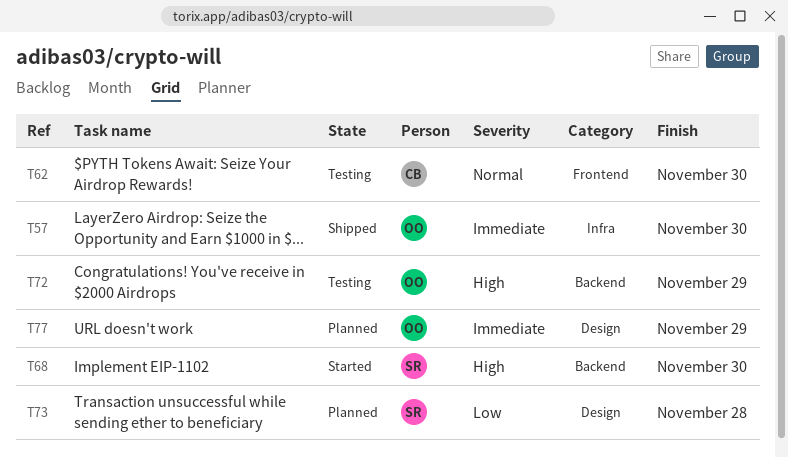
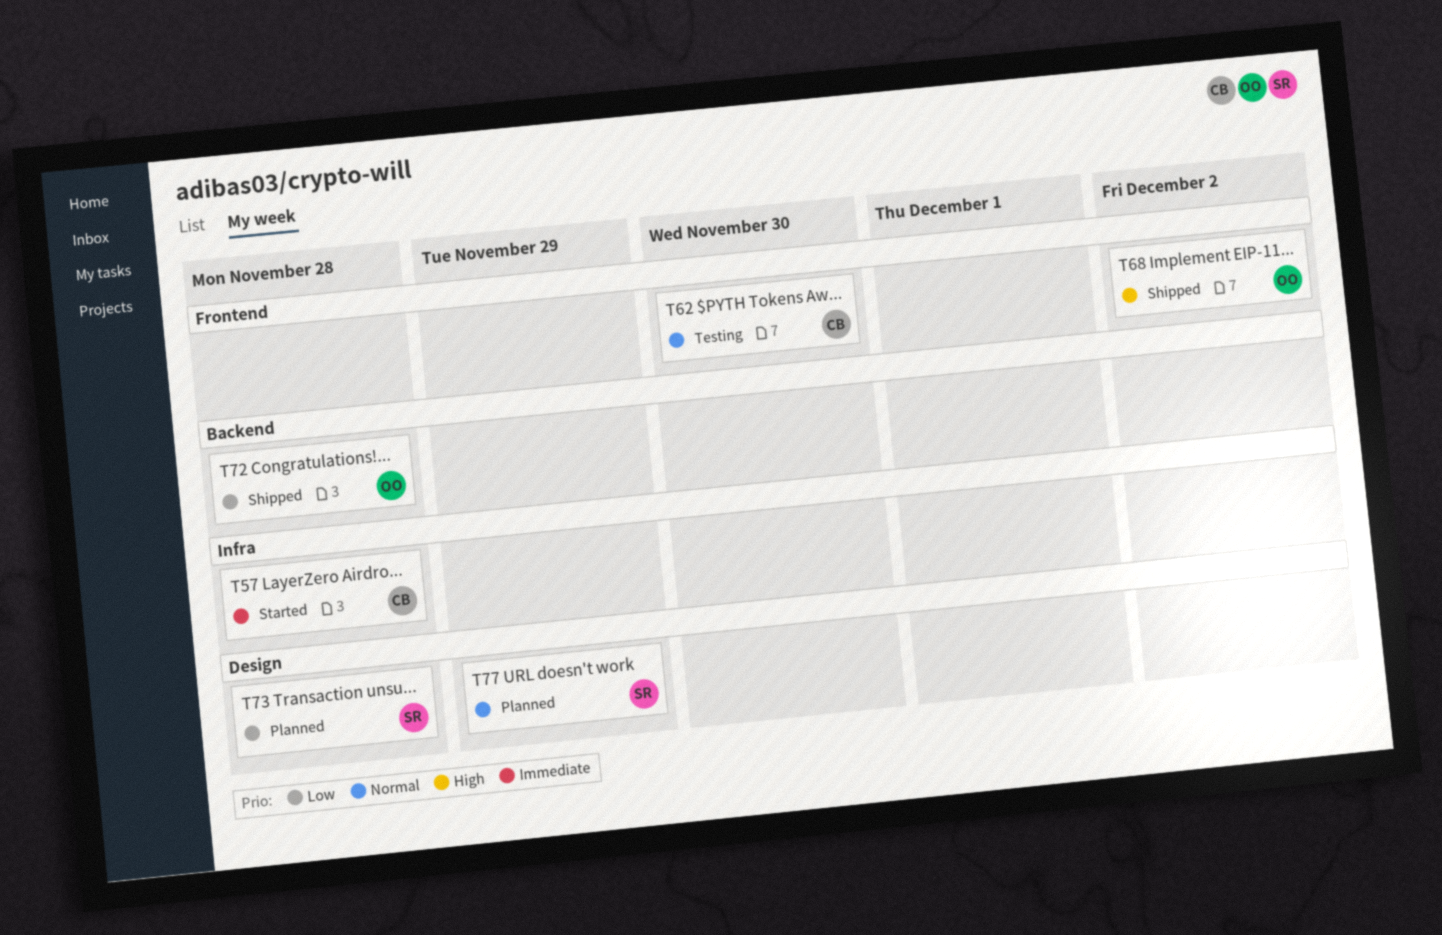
T57, status: Shipped -> Started
T57, owner: OO -> CB
T57, due: Nov 30 -> Nov 28
T68, status: Started -> Shipped
T68, owner: SR -> OO
T68, label: Backend -> Frontend
T68, due: Nov 30 -> Dec 2
T72, status: Testing -> Shipped
T72, priority: High -> Low
T72, due: Nov 29 -> Nov 28
T77, owner: OO -> SR
T77, priority: Immediate -> Normal

